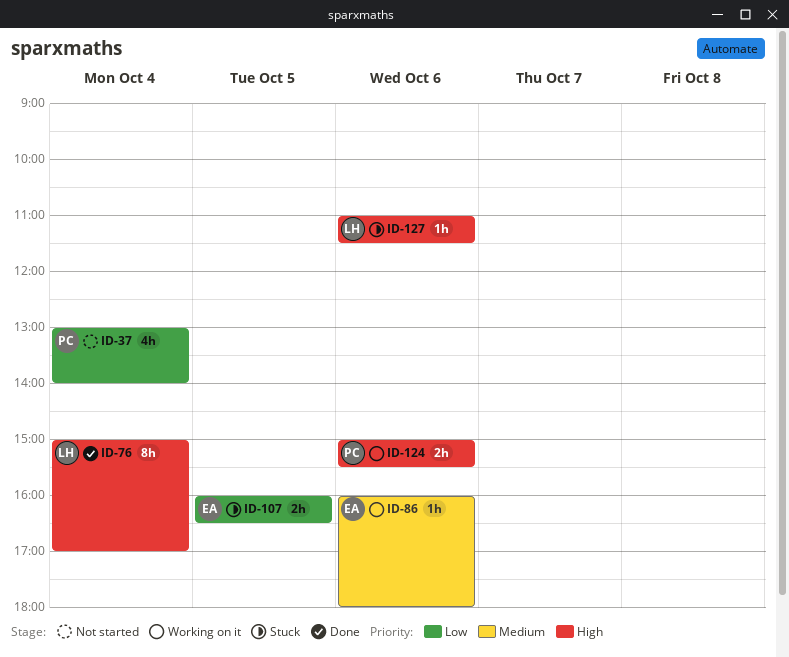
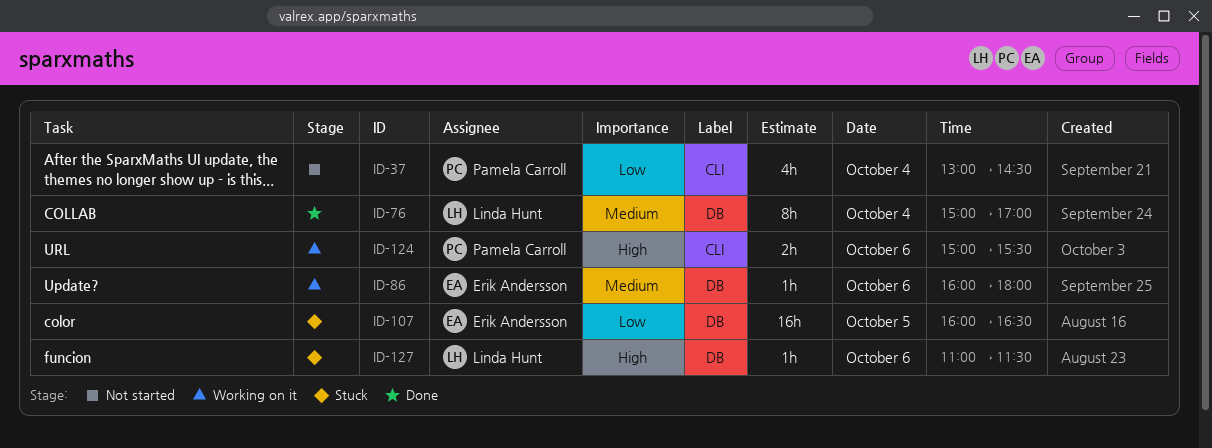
ID-37, ends: 14:00 -> 14:30
ID-76, priority: High -> Medium
ID-107, estimate: 2h -> 16h

